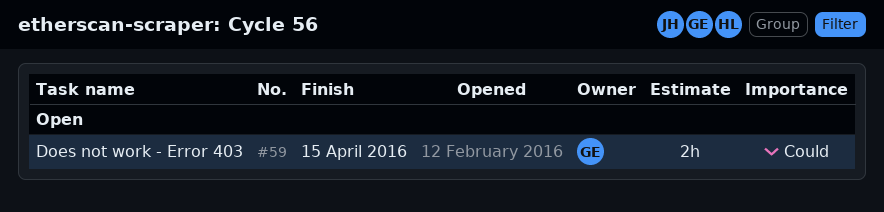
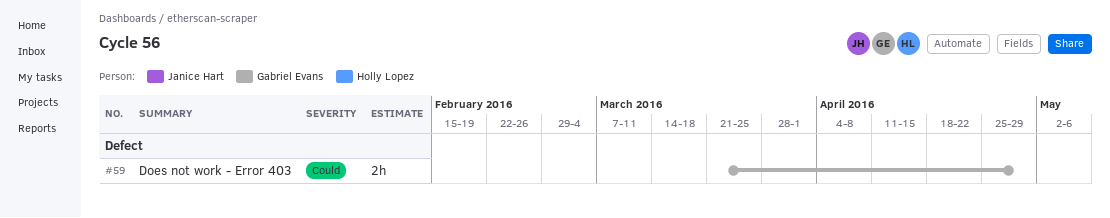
#59, due: Apr 15 -> Apr 29

